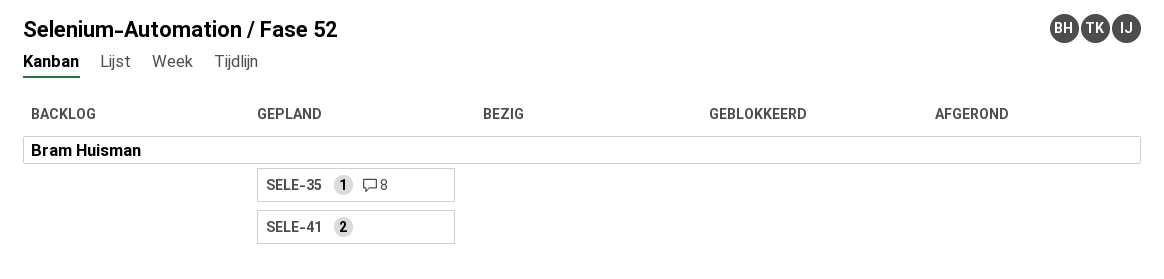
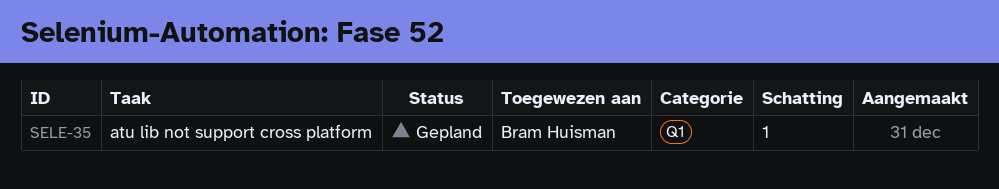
SELE-41: present -> none

